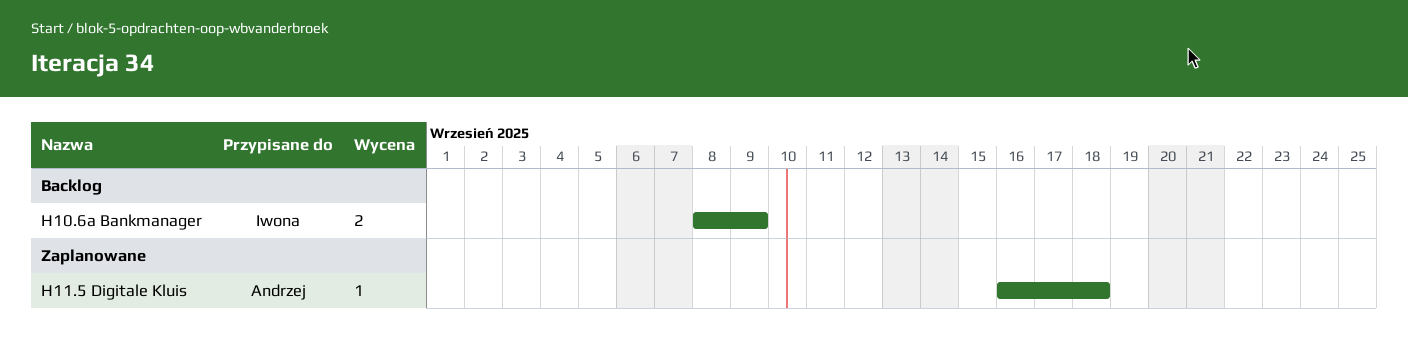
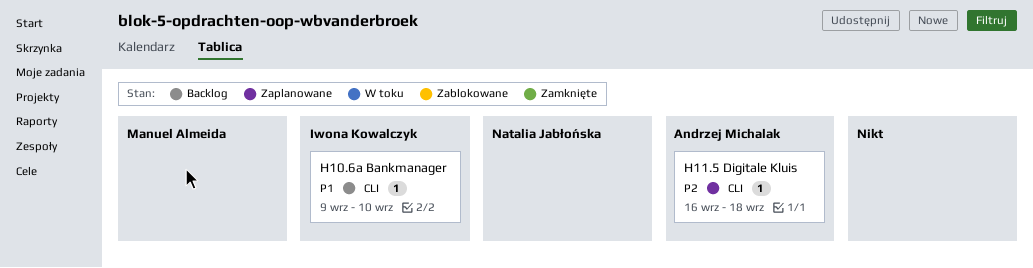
H10.6a Bankmanager, estimate: 2 -> 1
H10.6a Bankmanager, start: Sep 8 -> Sep 9
H10.6a Bankmanager, due: Sep 9 -> Sep 10

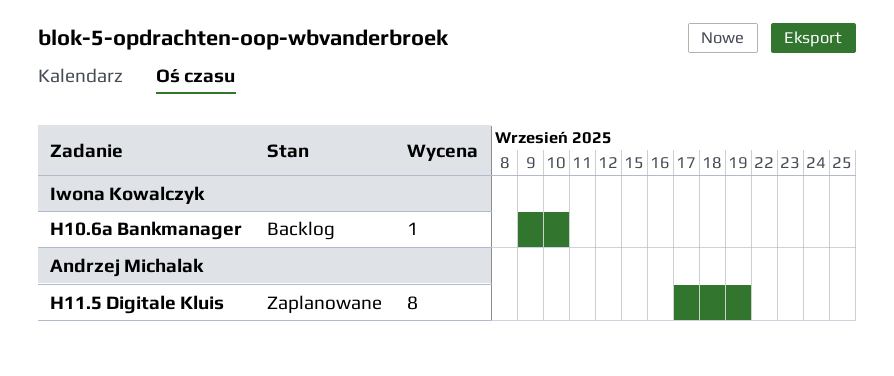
H11.5 Digitale Kluis, estimate: 1 -> 8
H11.5 Digitale Kluis, start: Sep 16 -> Sep 17
H11.5 Digitale Kluis, due: Sep 18 -> Sep 19

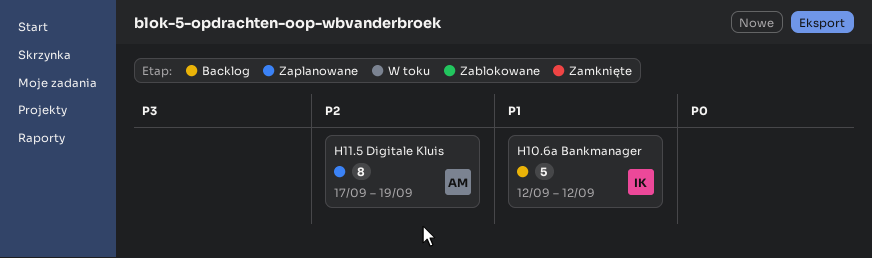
H10.6a Bankmanager, estimate: 1 -> 5
H10.6a Bankmanager, start: Sep 9 -> Sep 12
H10.6a Bankmanager, due: Sep 10 -> Sep 12

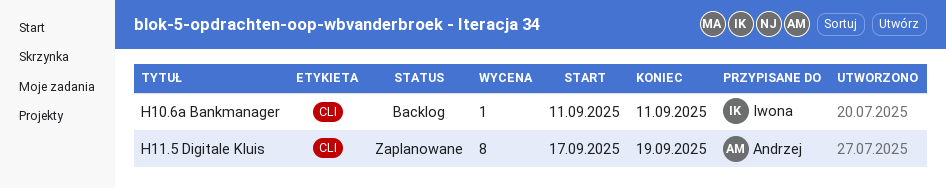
H10.6a Bankmanager, estimate: 5 -> 1
H10.6a Bankmanager, start: Sep 12 -> Sep 11
H10.6a Bankmanager, due: Sep 12 -> Sep 11

